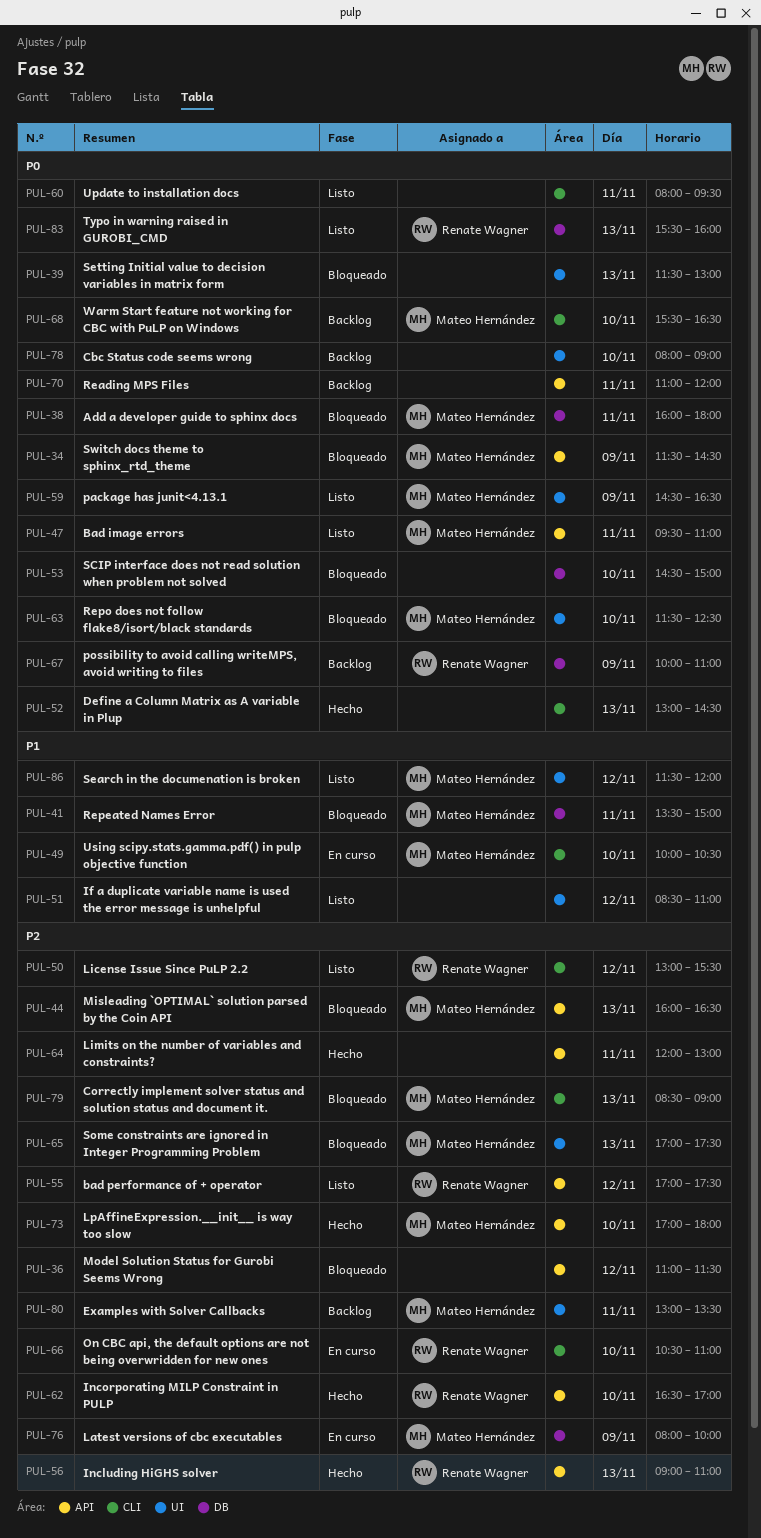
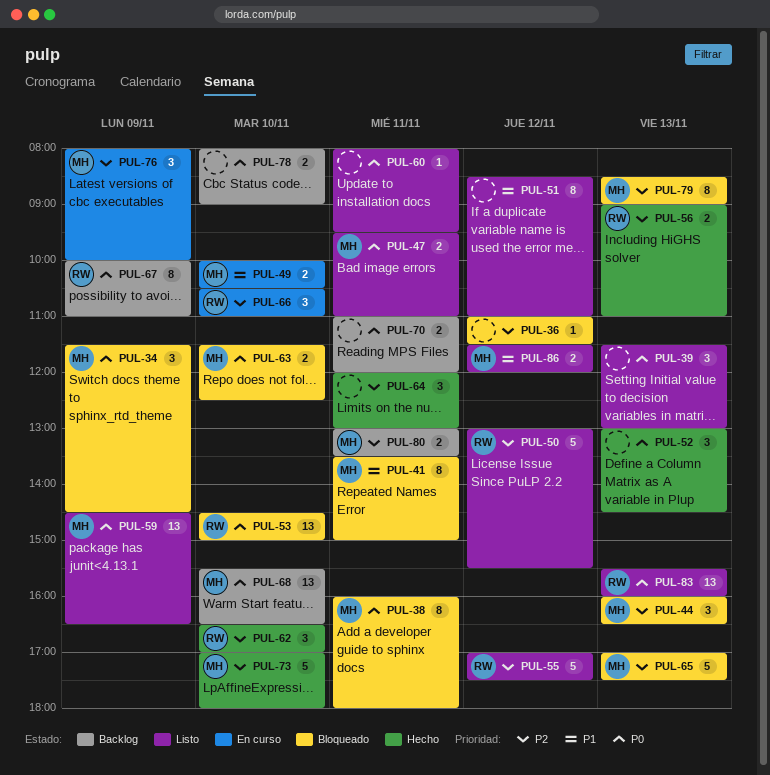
PUL-39, status: Bloqueado -> Listo
PUL-53, owner: none -> Renate Wagner

